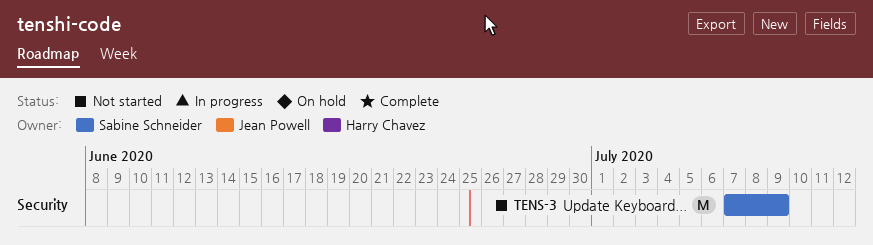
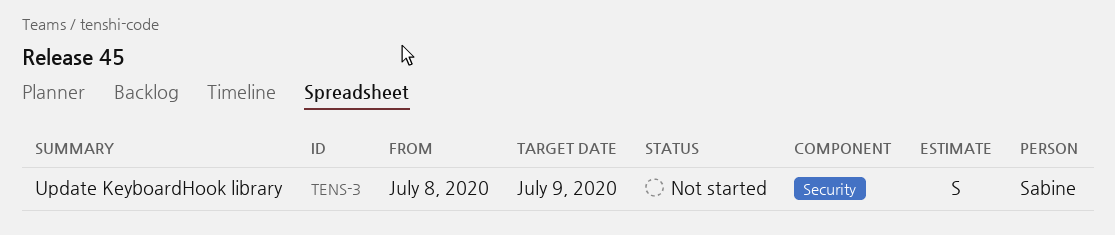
TENS-3, estimate: M -> S
TENS-3, start: Jul 7 -> Jul 8

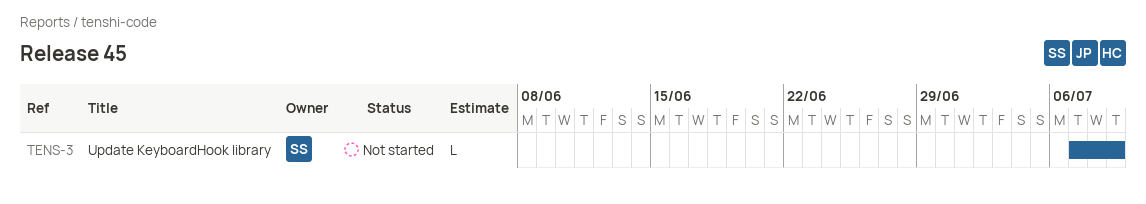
TENS-3, estimate: S -> L
TENS-3, start: Jul 8 -> Jul 7

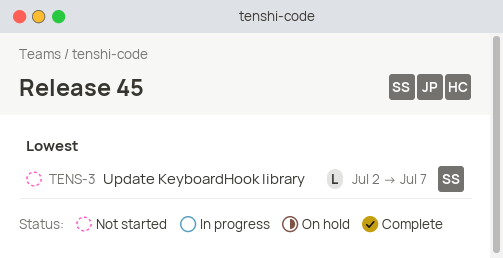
TENS-3, start: Jul 7 -> Jul 2
TENS-3, due: Jul 9 -> Jul 7

